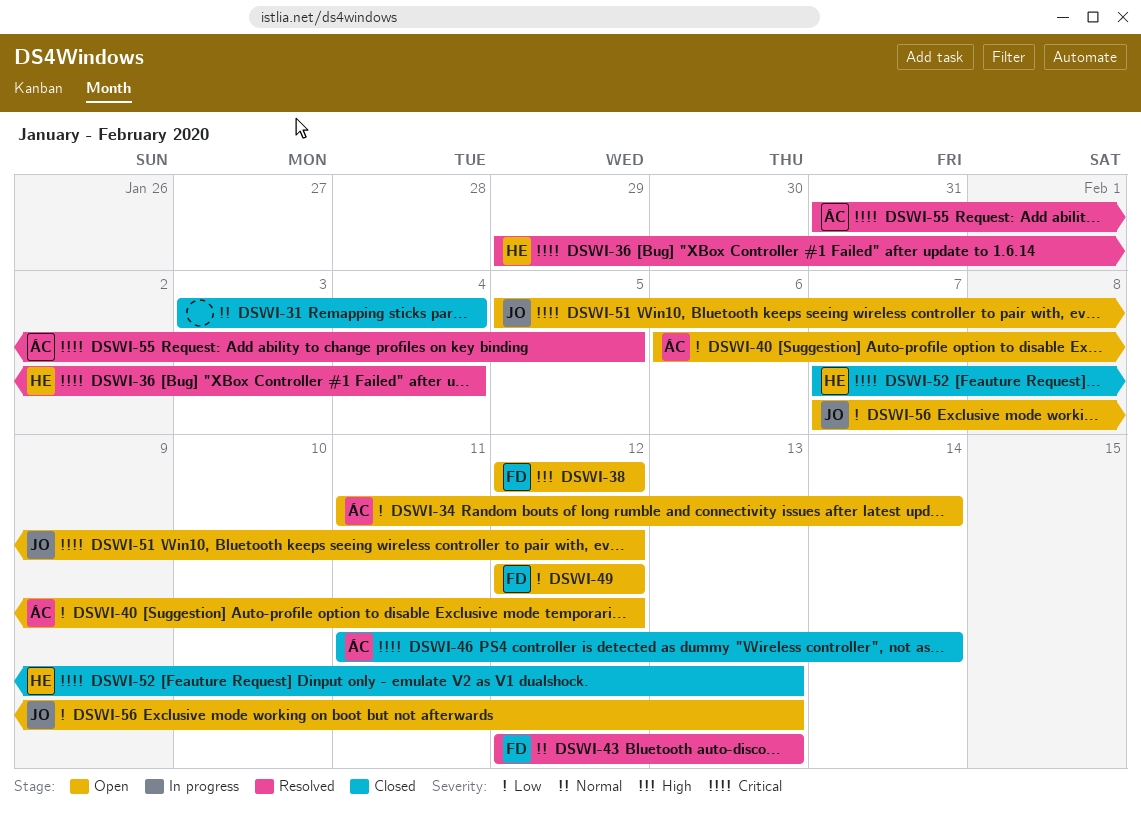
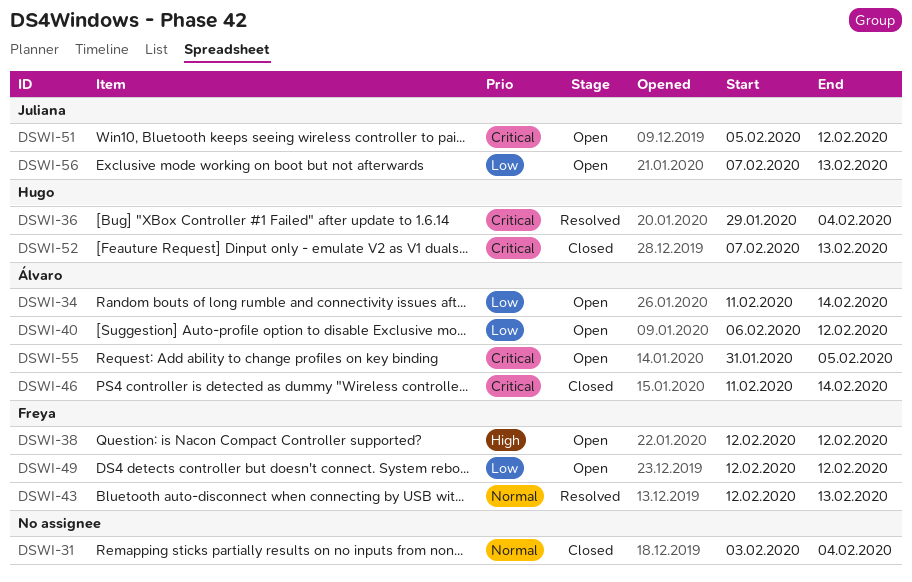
DSWI-55, status: Resolved -> Open

